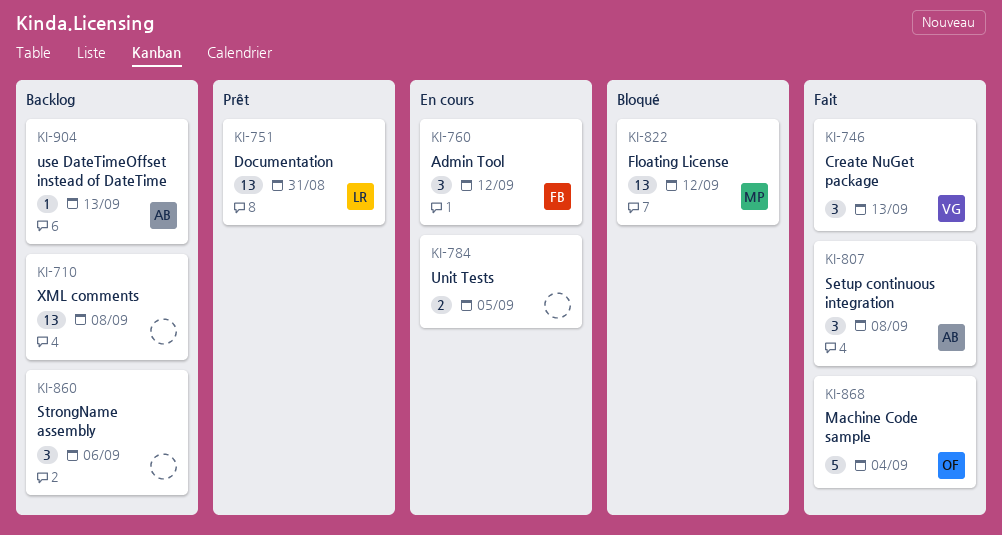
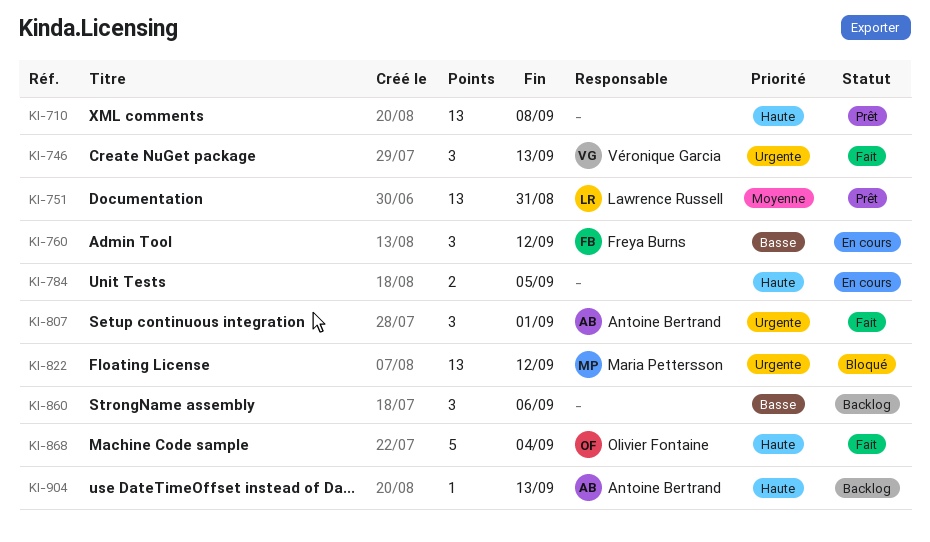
KI-710, status: Backlog -> Prêt
KI-807, due: Sep 8 -> Sep 1

